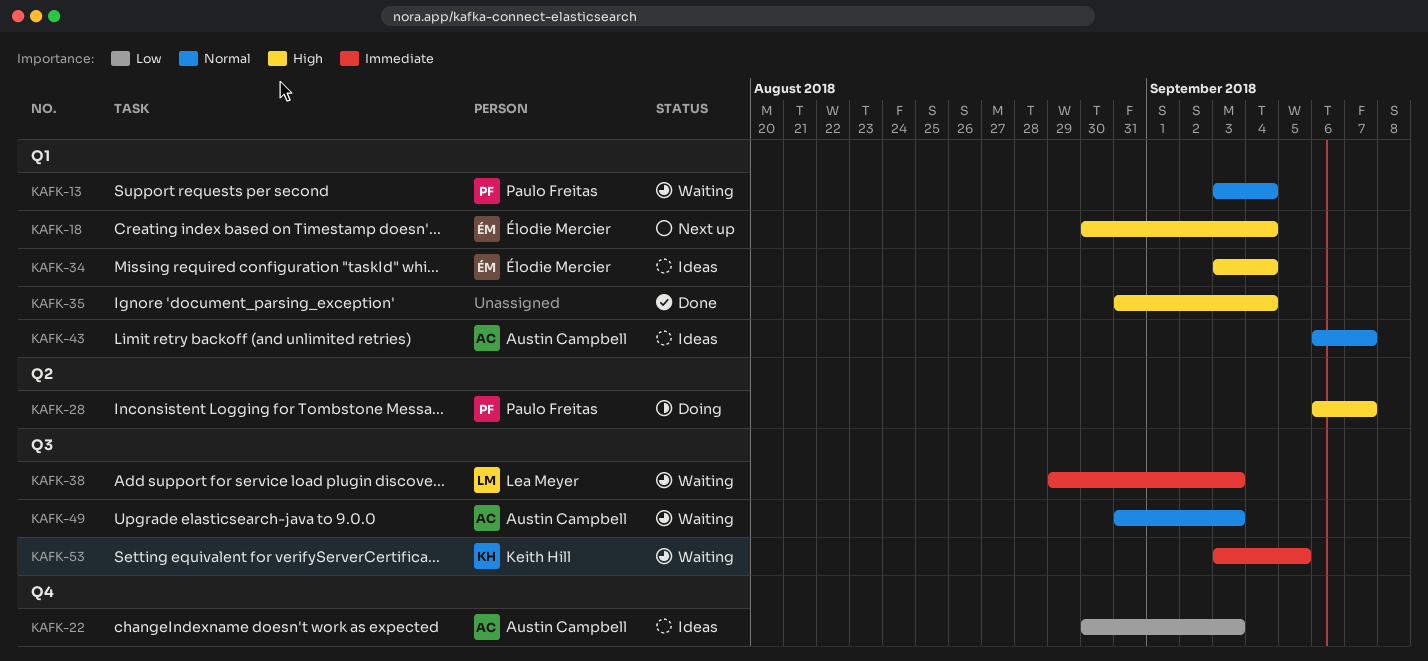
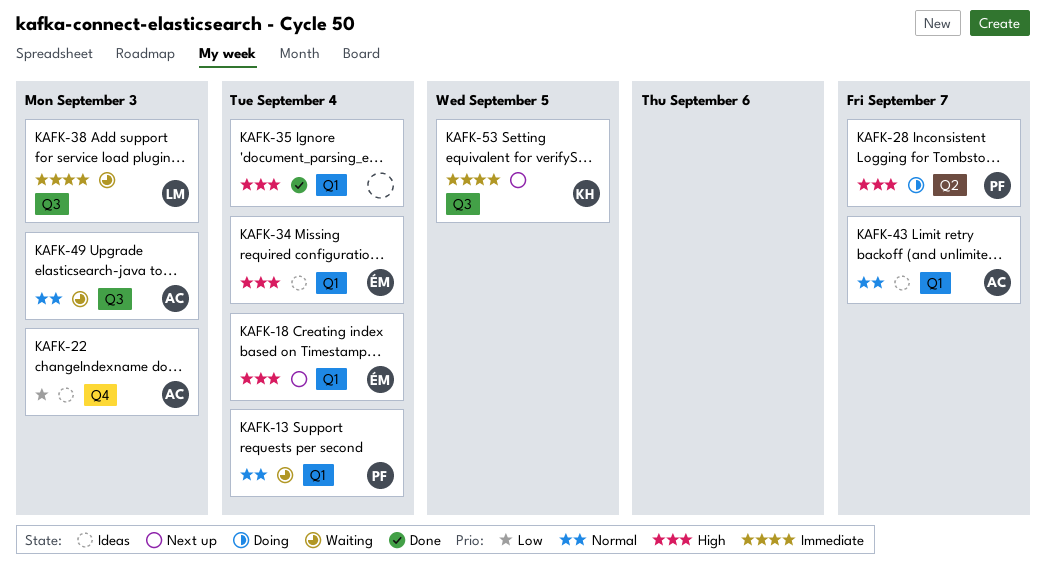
KAFK-53, status: Waiting -> Next up

